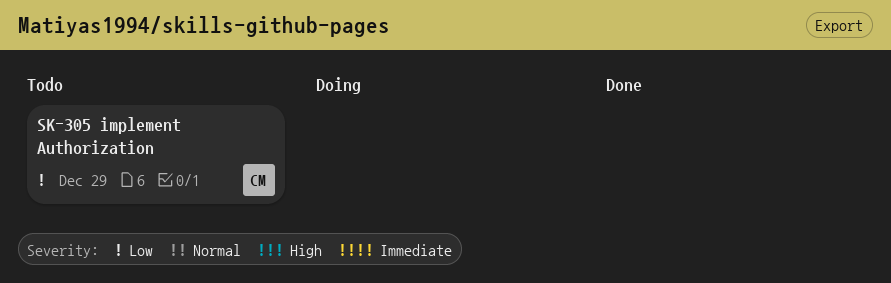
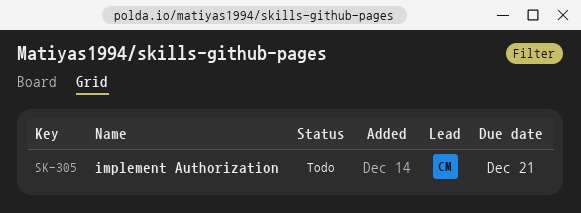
SK-305, due: Dec 29 -> Dec 21

